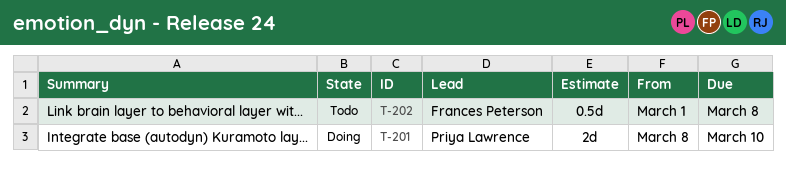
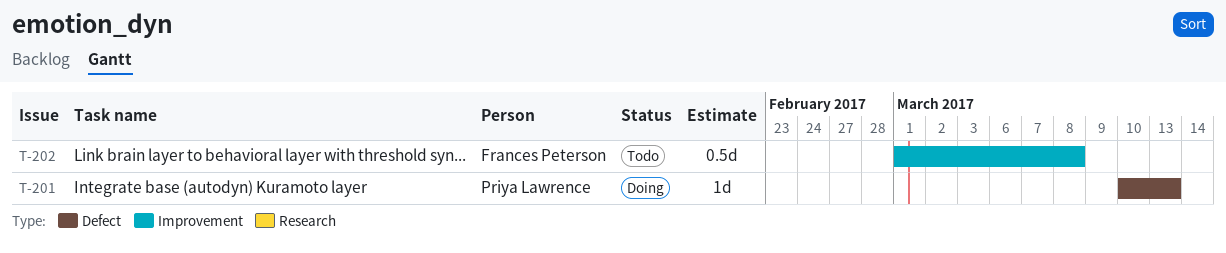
T-201, estimate: 2d -> 1d
T-201, start: Mar 8 -> Mar 10
T-201, due: Mar 10 -> Mar 13

